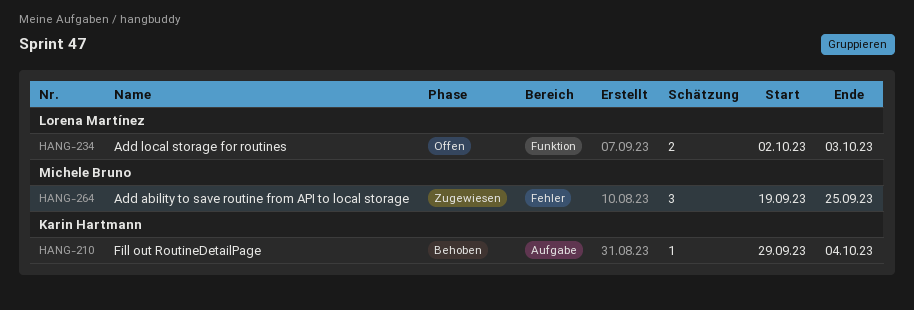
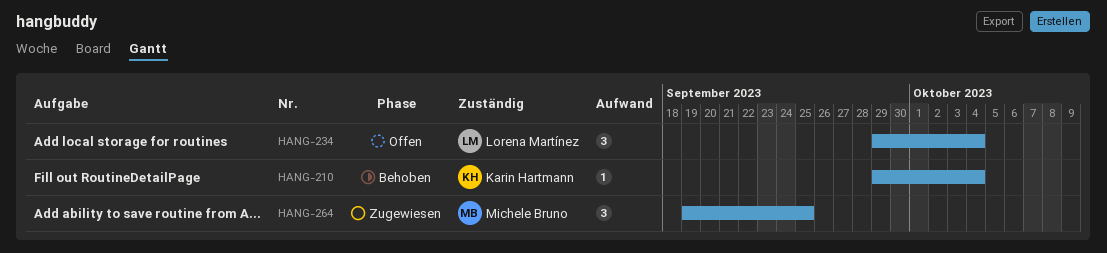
HANG-234, estimate: 2 -> 3
HANG-234, start: Oct 2 -> Sep 29
HANG-234, due: Oct 3 -> Oct 4

